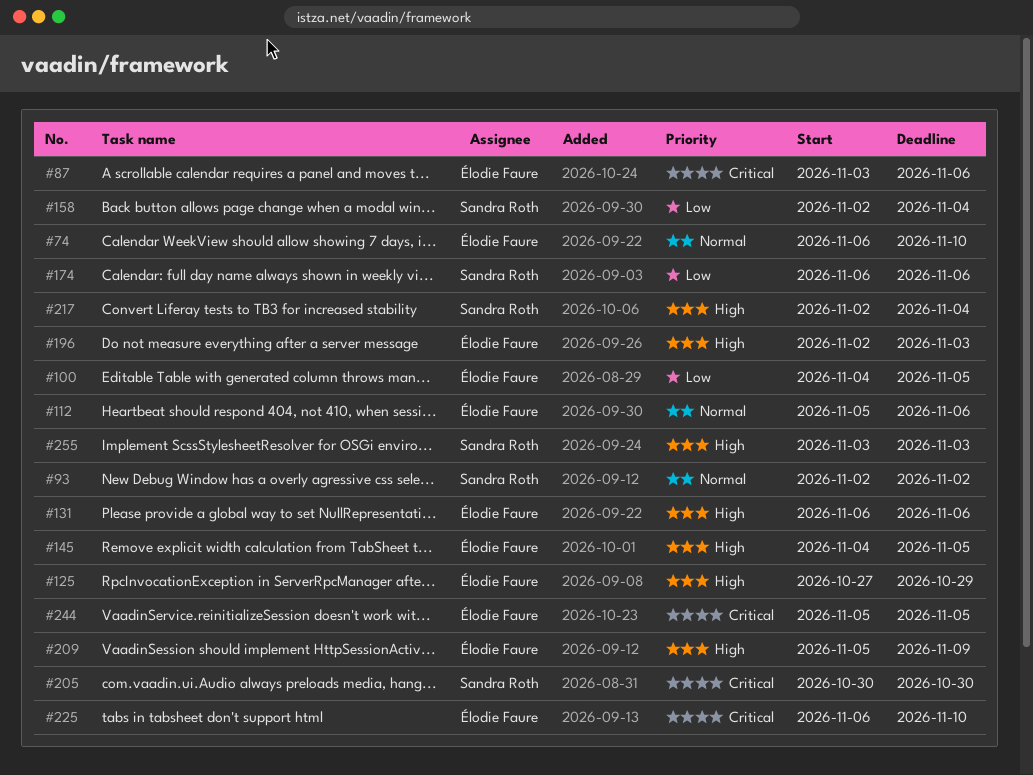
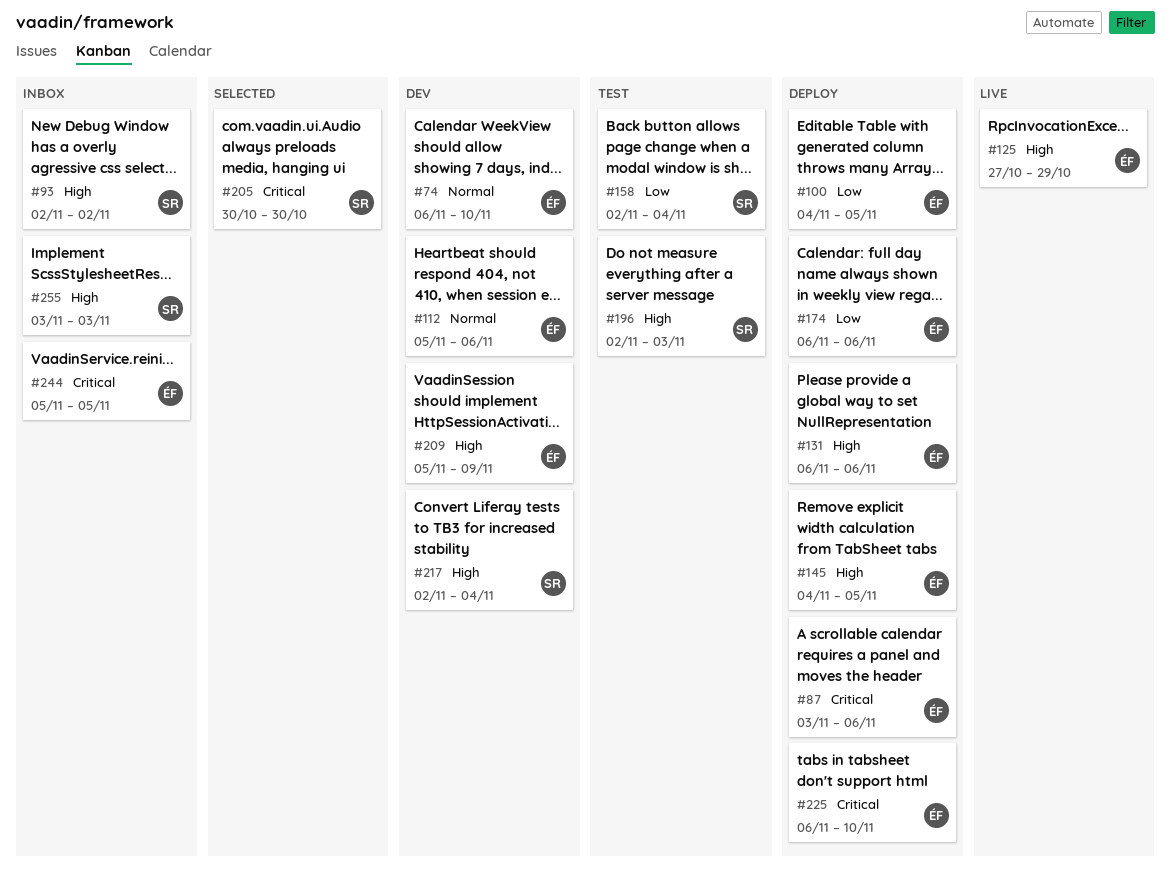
#93, priority: Normal -> High
#174, owner: Sandra Roth -> Élodie Faure
#196, owner: Élodie Faure -> Sandra Roth

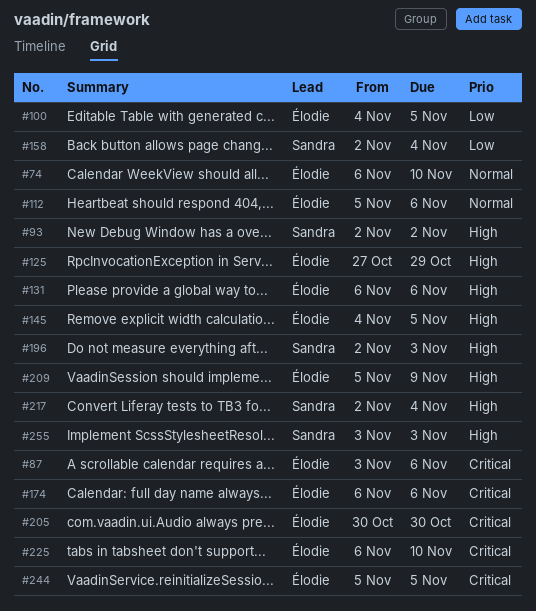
#174, priority: Low -> Critical
#205, owner: Sandra -> Élodie

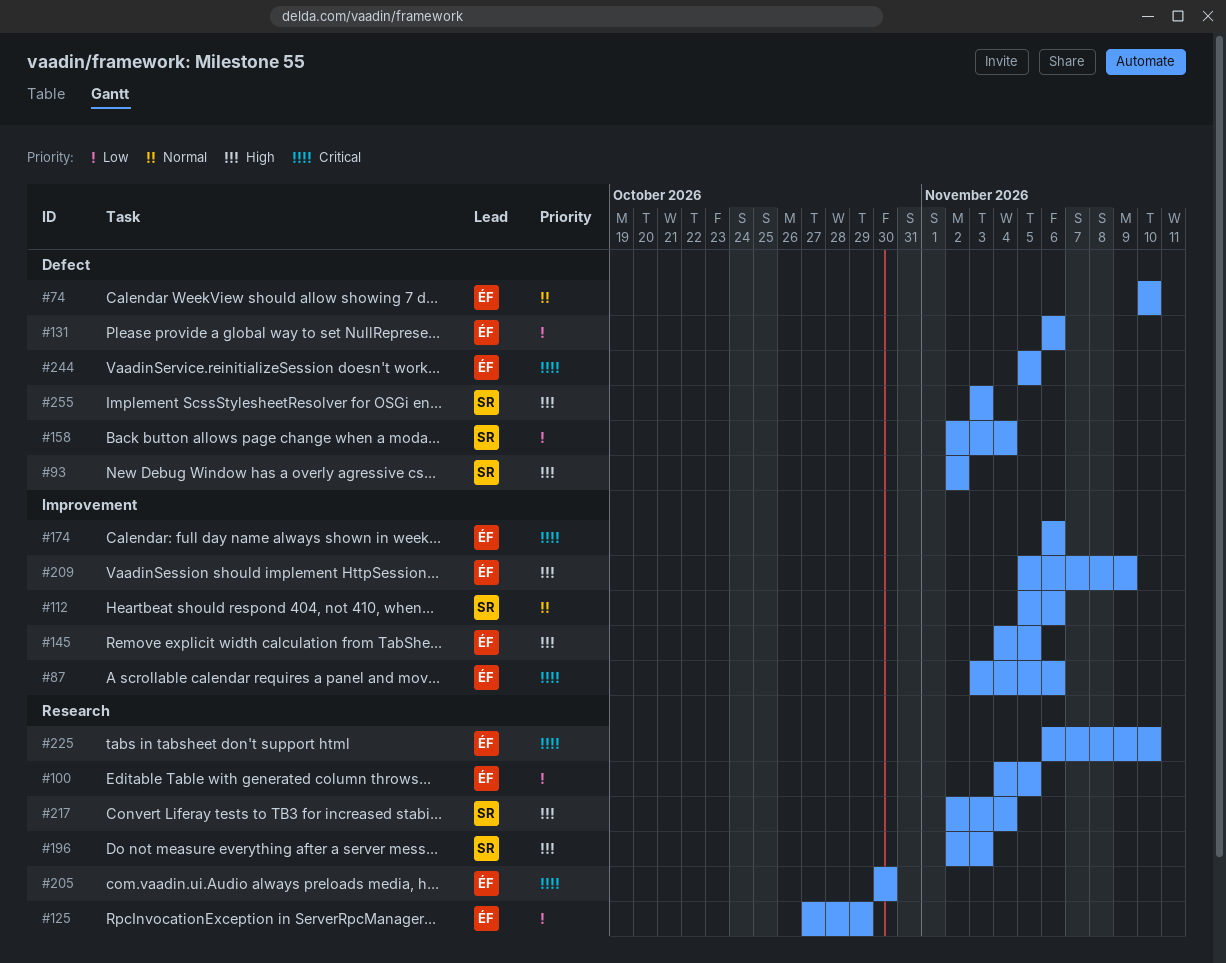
#74, start: Nov 6 -> Nov 10
#112, owner: Élodie -> Sandra
#125, priority: High -> Low
#131, priority: High -> Low

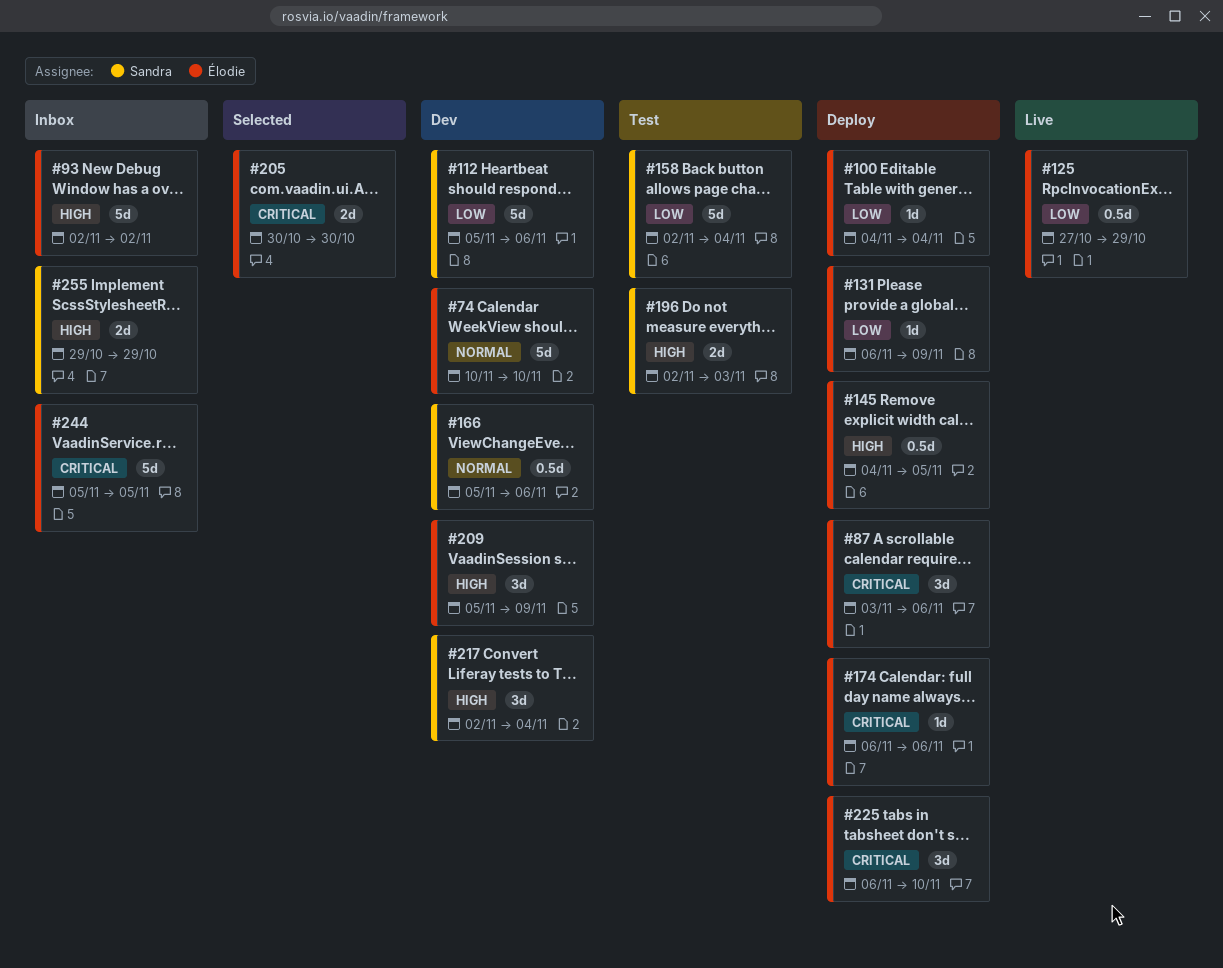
#93, owner: Sandra -> Élodie
#100, due: Nov 5 -> Nov 4
#112, priority: Normal -> Low
#131, due: Nov 6 -> Nov 9
#166: none -> present
#255, start: Nov 3 -> Oct 29
#255, due: Nov 3 -> Oct 29

